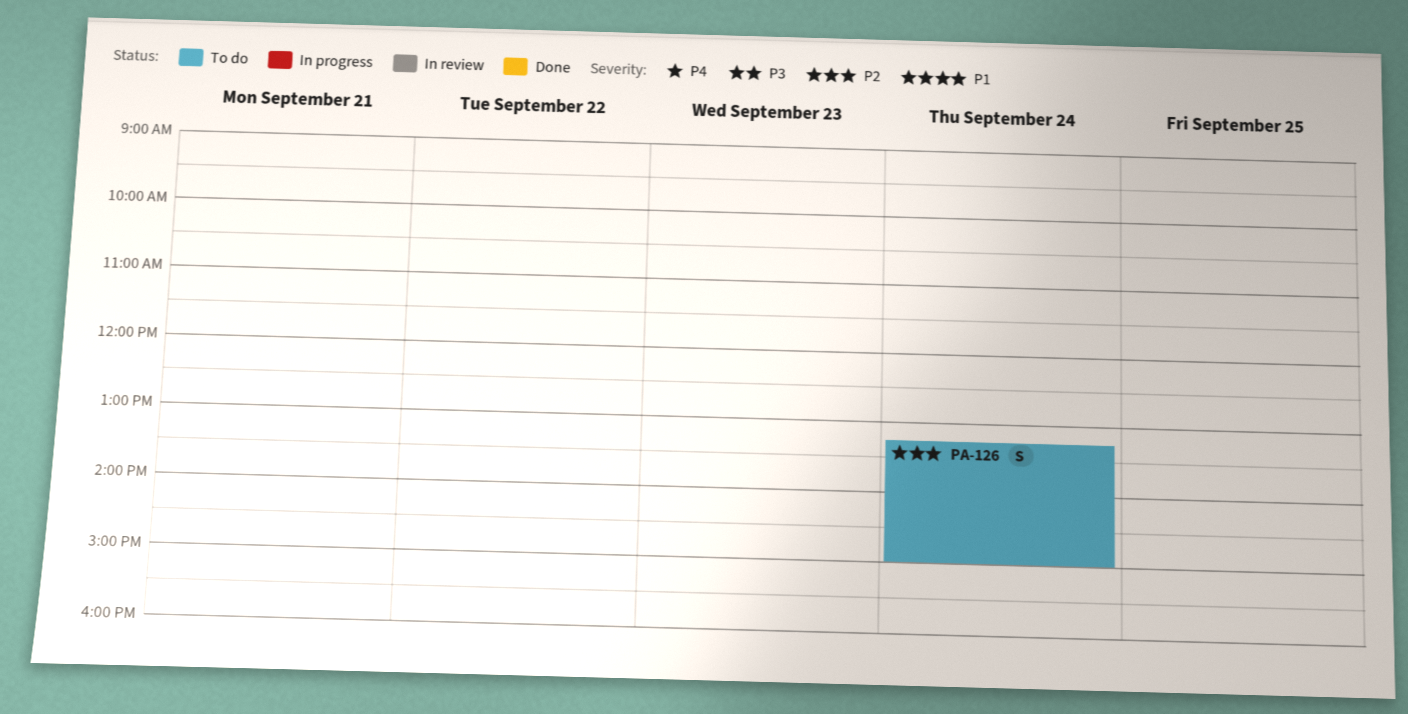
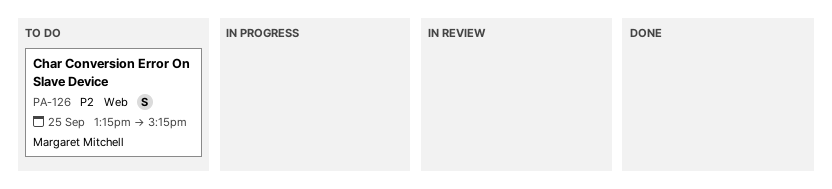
PA-126, day: Sep 24 -> Sep 25
PA-126, ends: 15:00 -> 15:15

